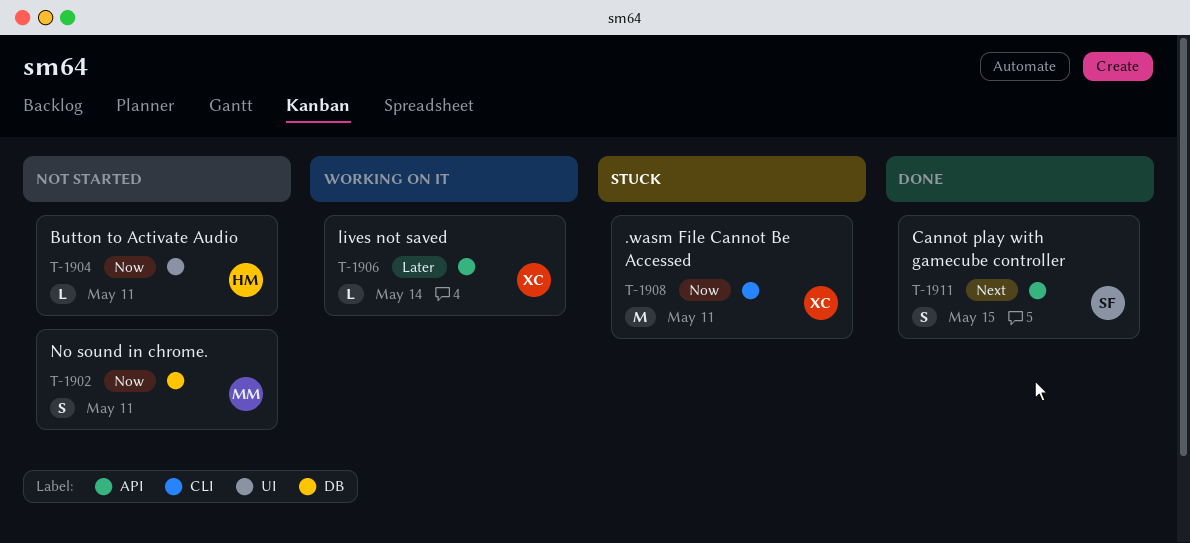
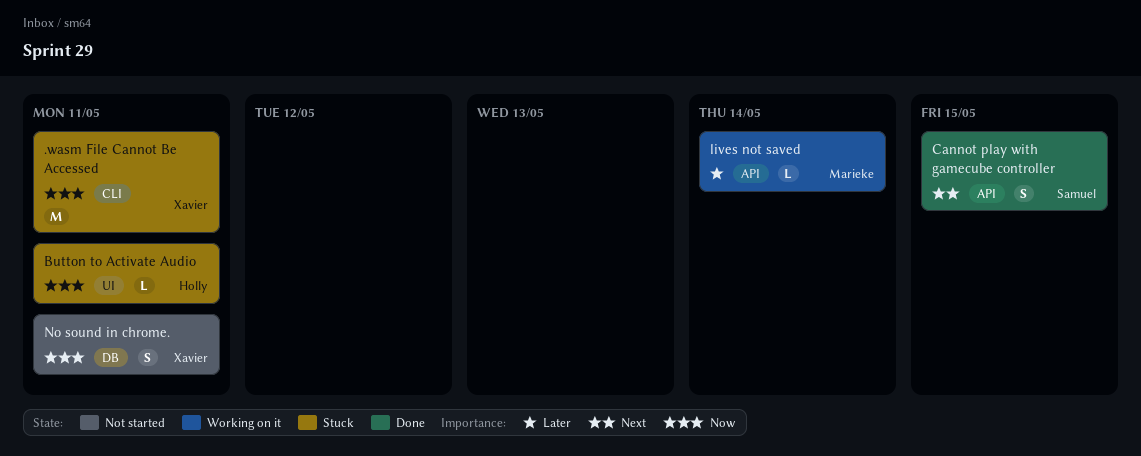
Button to Activate Audio, status: Not started -> Stuck
lives not saved, owner: Xavier -> Marieke
No sound in chrome., owner: Marieke -> Xavier

